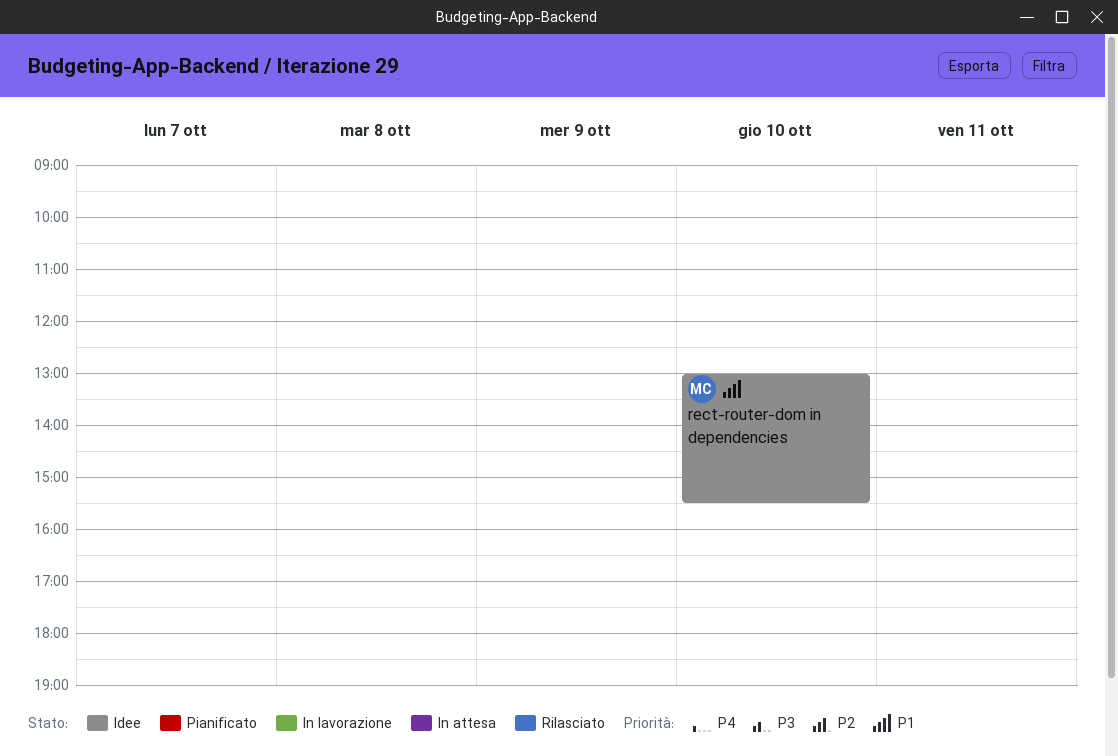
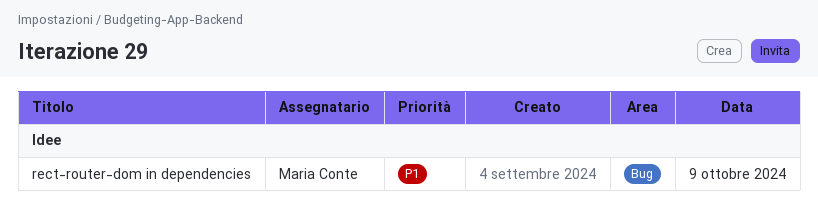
rect-router-dom in dependencies, day: Oct 10 -> Oct 9

